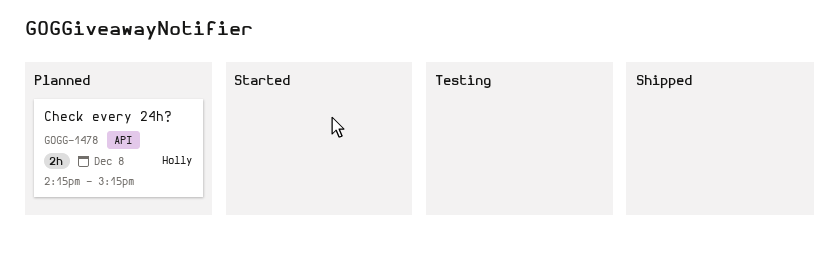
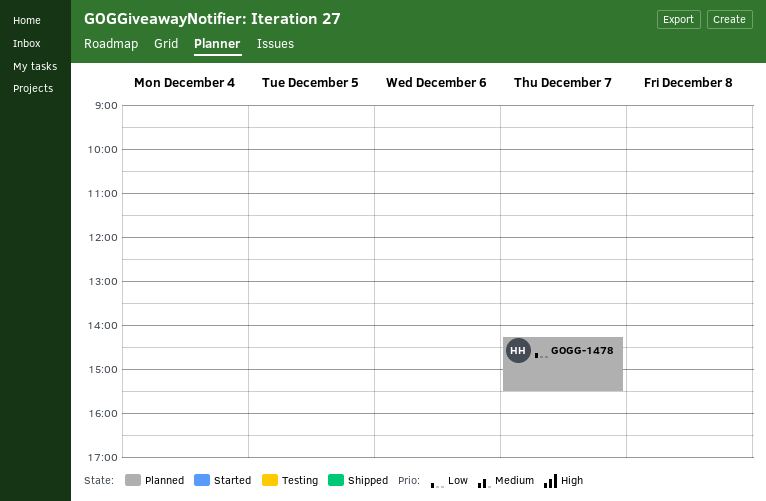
GOGG-1478, day: Dec 8 -> Dec 7
GOGG-1478, ends: 15:15 -> 15:30

